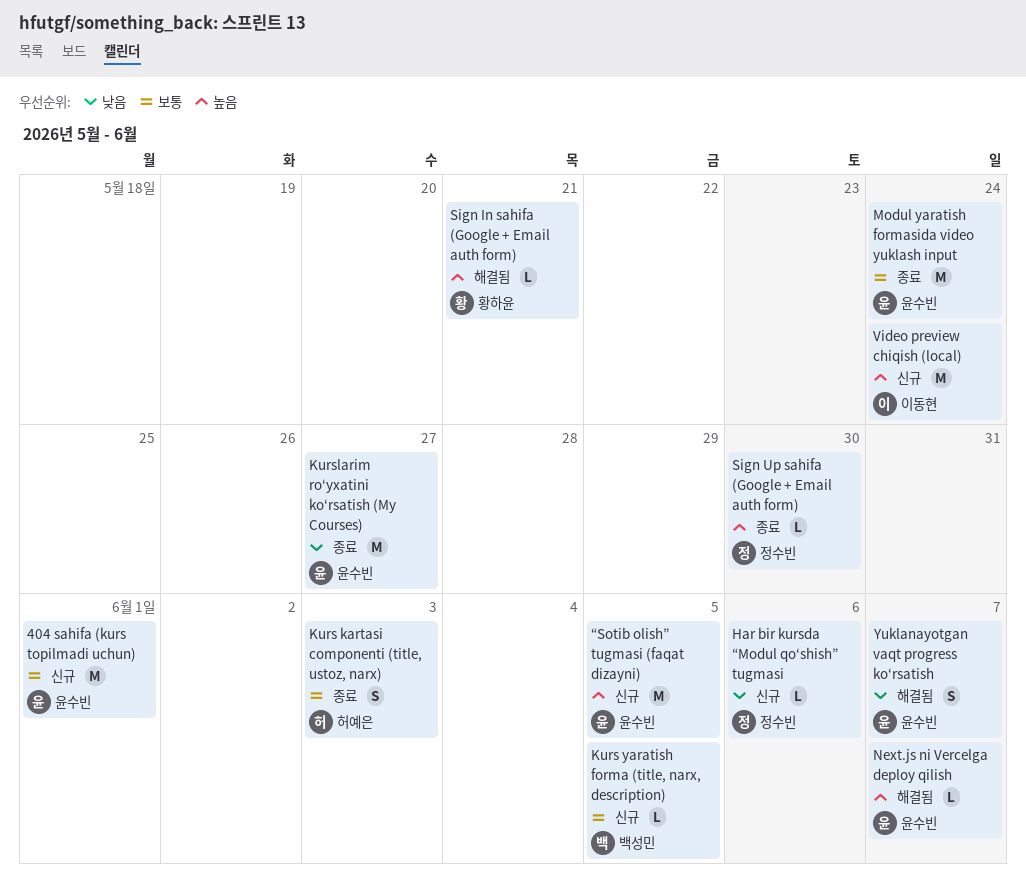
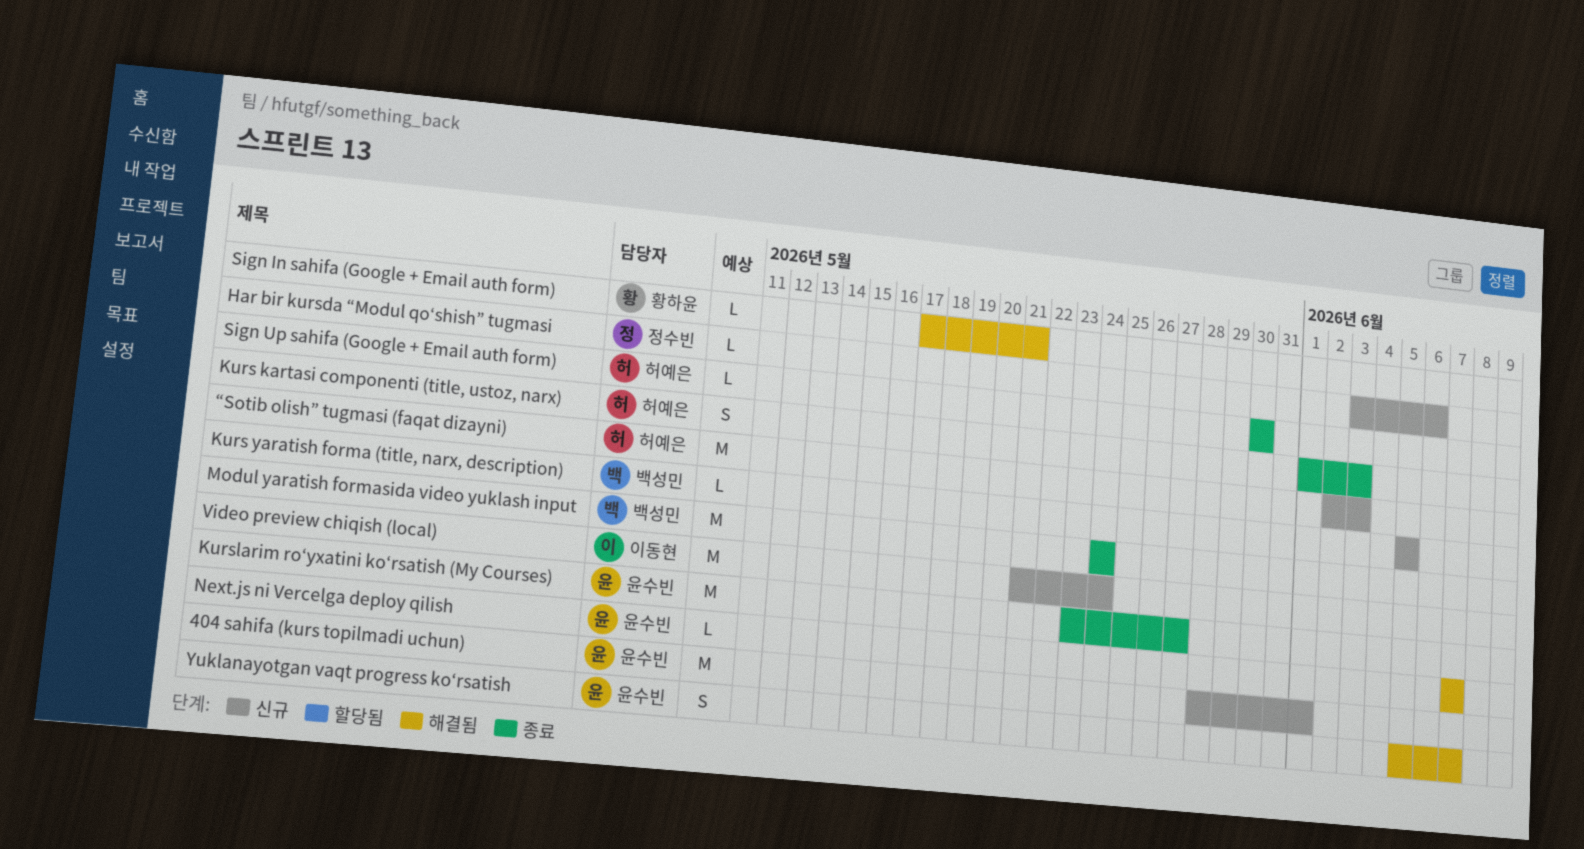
Modul yaratish formasida video yuklash input, owner: 윤수빈 -> 백성민
Sign Up sahifa (Google + Email auth form), owner: 정수빈 -> 허예은
“Sotib olish” tugmasi (faqat dizayni), owner: 윤수빈 -> 허예은
“Sotib olish” tugmasi (faqat dizayni), due: Jun 5 -> Jun 3

